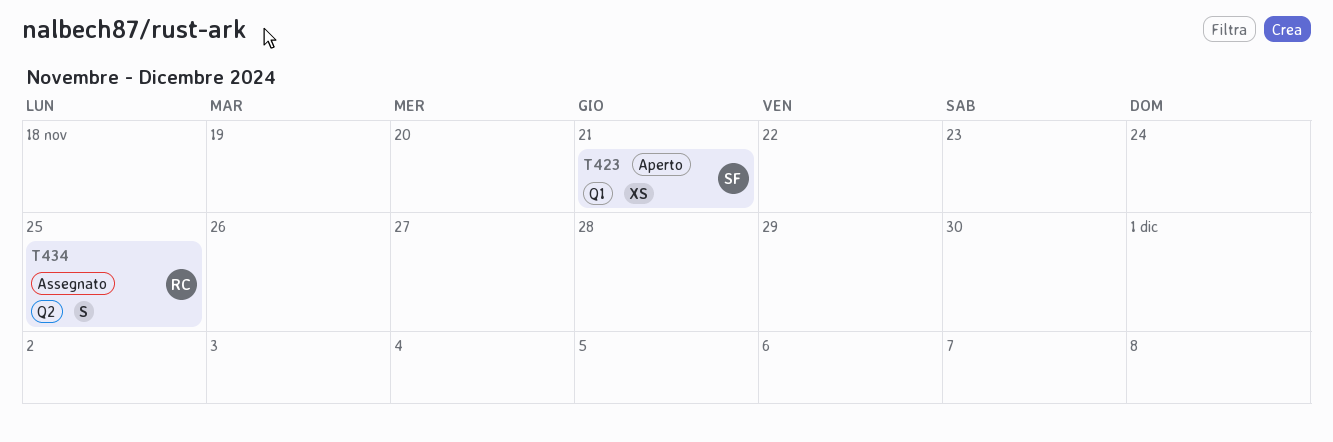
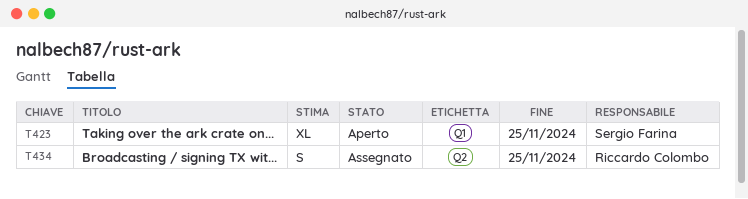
T423, estimate: XS -> XL
T423, due: Nov 21 -> Nov 25

